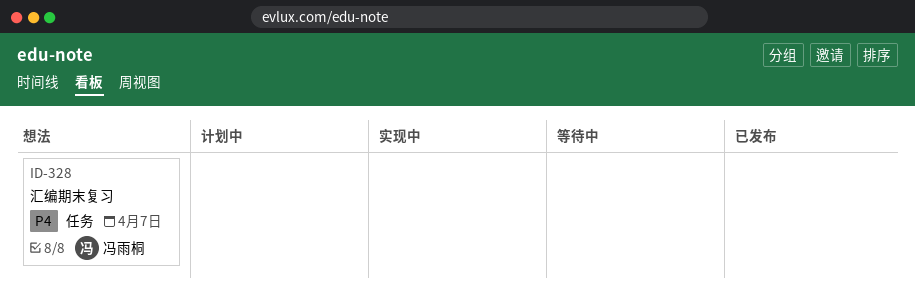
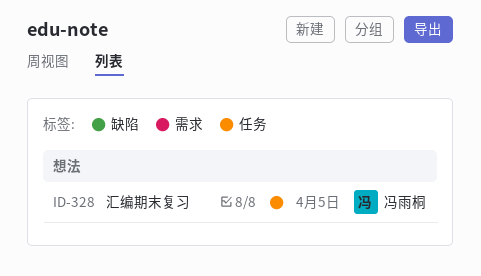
ID-328, due: Apr 7 -> Apr 5

